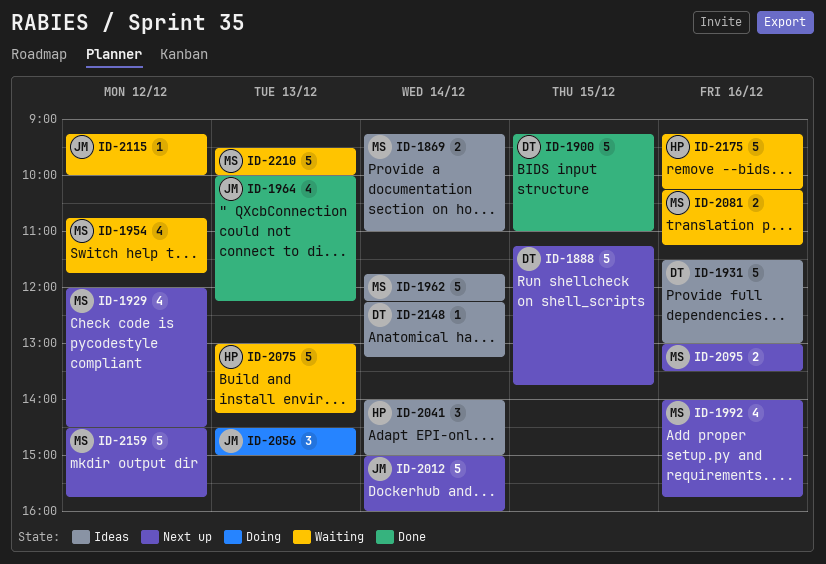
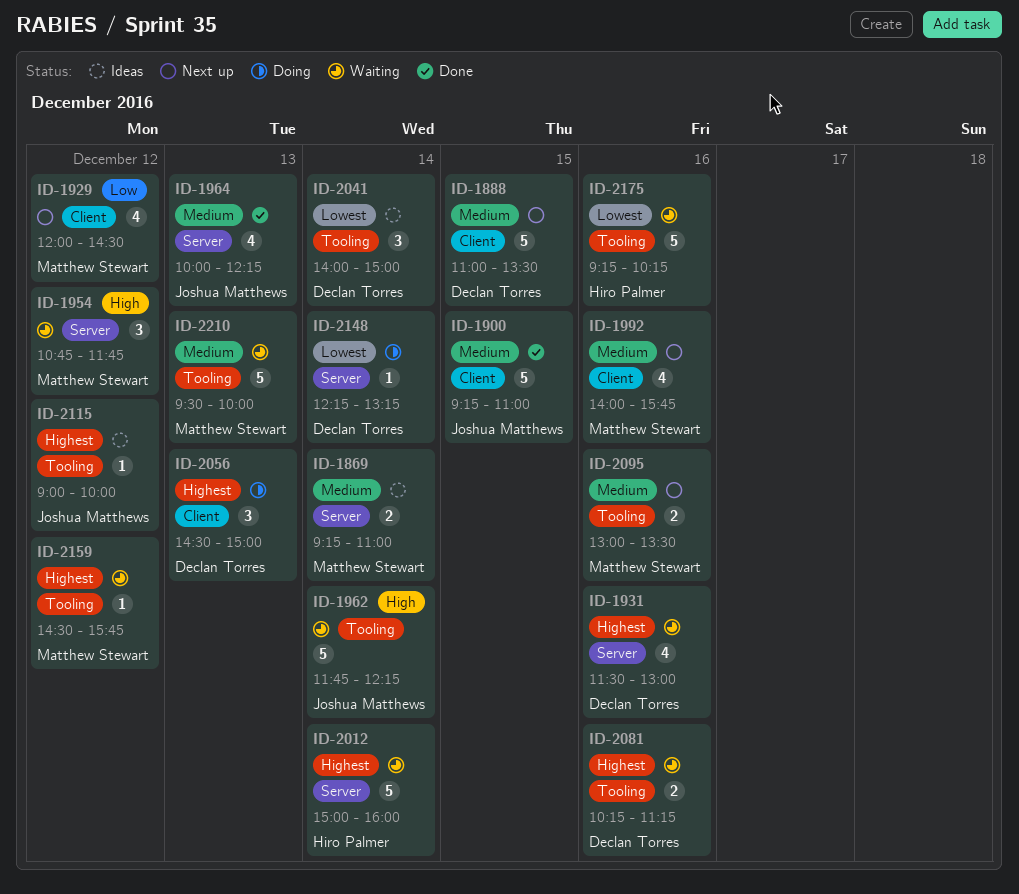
ID-1888, begins: 11:15 -> 11:00
ID-1888, ends: 13:45 -> 13:30
ID-1900, owner: Declan Torres -> Joshua Matthews
ID-1931, status: Ideas -> Waiting
ID-1931, estimate: 5 -> 4
ID-1954, estimate: 4 -> 3
ID-1962, status: Ideas -> Waiting
ID-1962, owner: Matthew Stewart -> Joshua Matthews
ID-2012, status: Next up -> Waiting
ID-2012, owner: Joshua Matthews -> Hiro Palmer
ID-2041, owner: Hiro Palmer -> Declan Torres
ID-2056, owner: Joshua Matthews -> Declan Torres
ID-2075: present -> none
ID-2081, owner: Matthew Stewart -> Declan Torres
ID-2115, status: Waiting -> Ideas
ID-2115, begins: 09:15 -> 09:00
ID-2148, status: Ideas -> Doing
ID-2159, status: Next up -> Waiting
ID-2159, estimate: 5 -> 1

